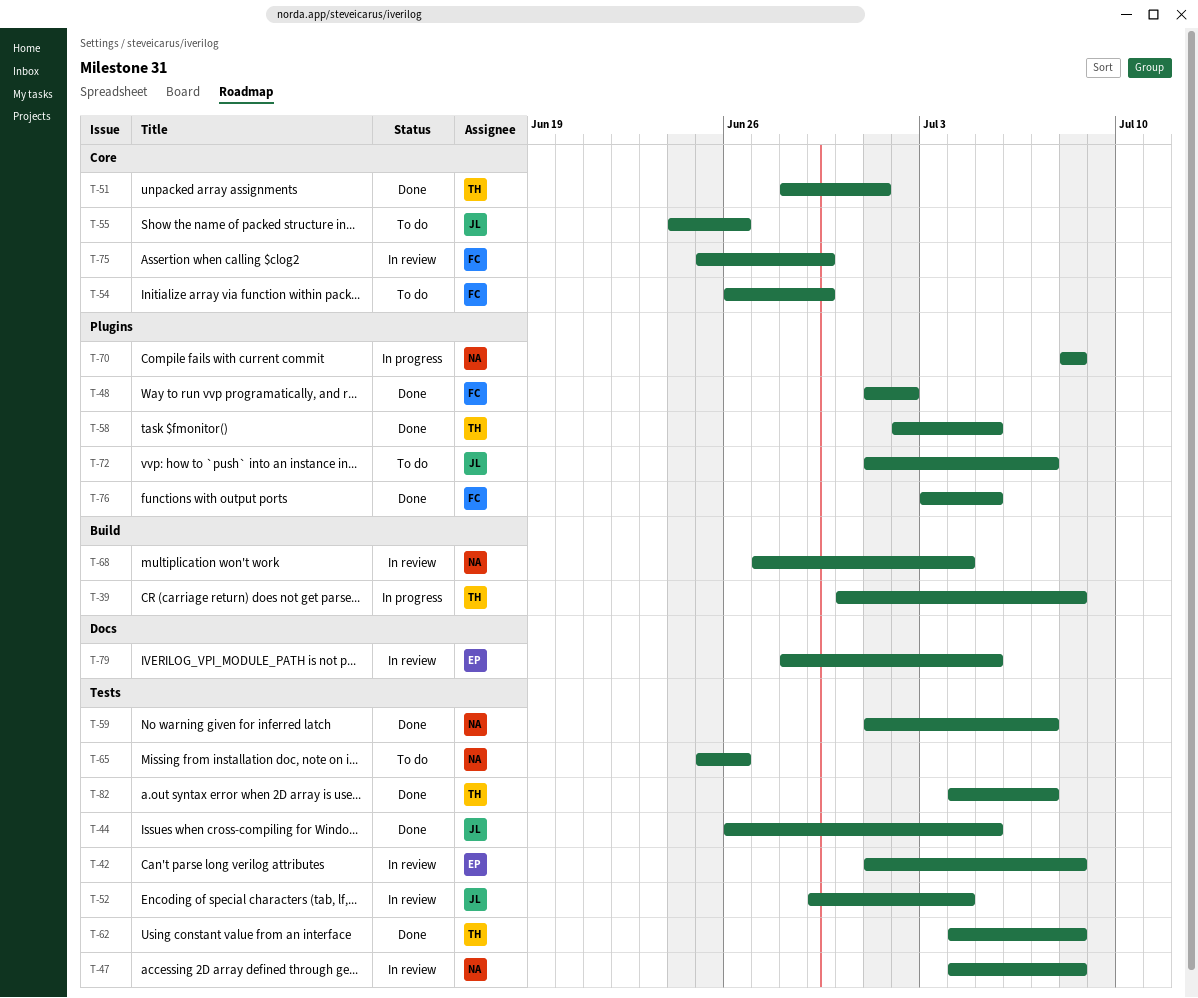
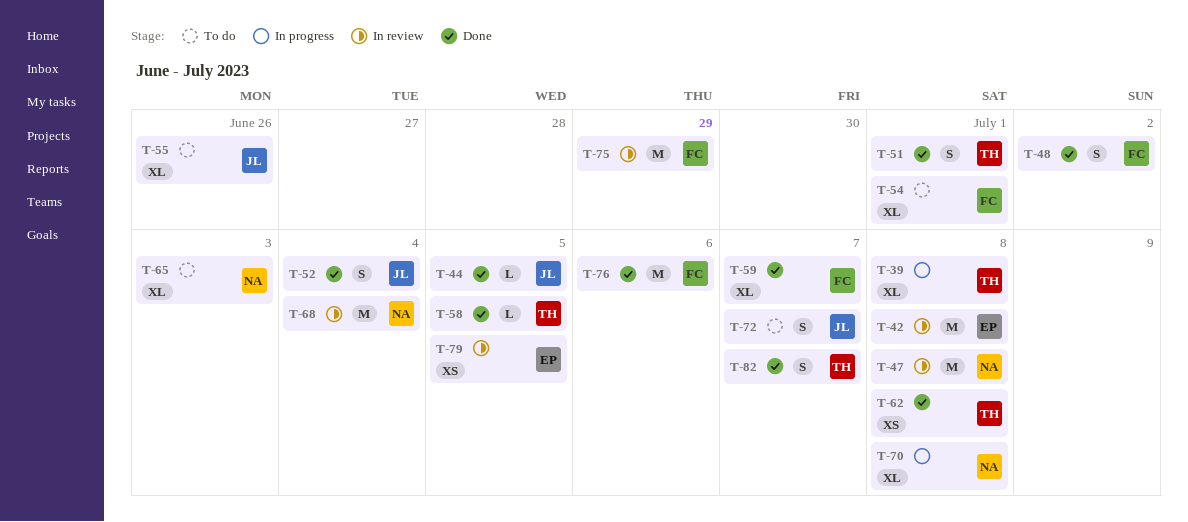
T-52, status: In review -> Done
T-54, due: Jun 29 -> Jul 1
T-59, owner: NA -> FC
T-65, due: Jun 26 -> Jul 3
T-76, due: Jul 5 -> Jul 6

